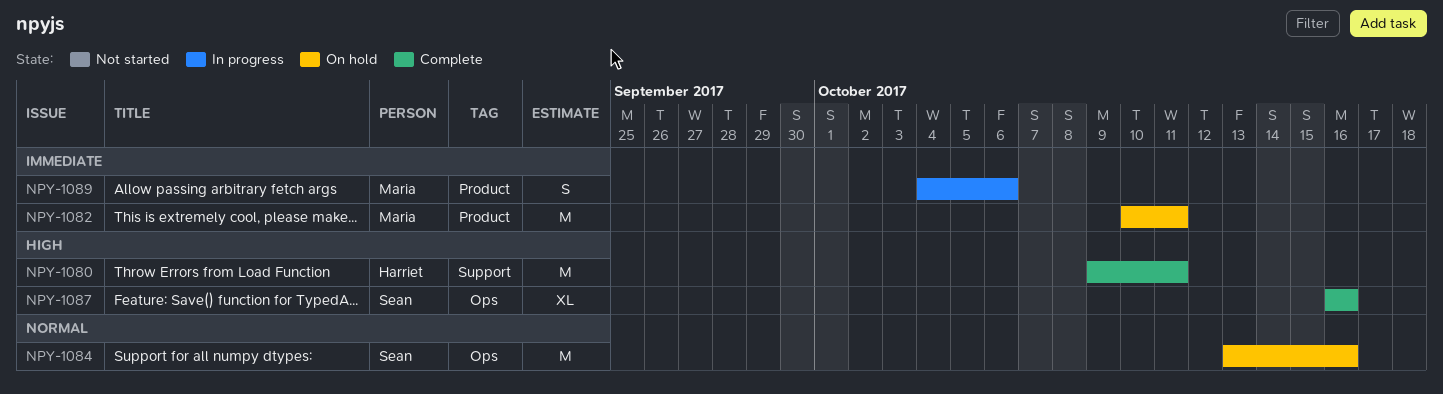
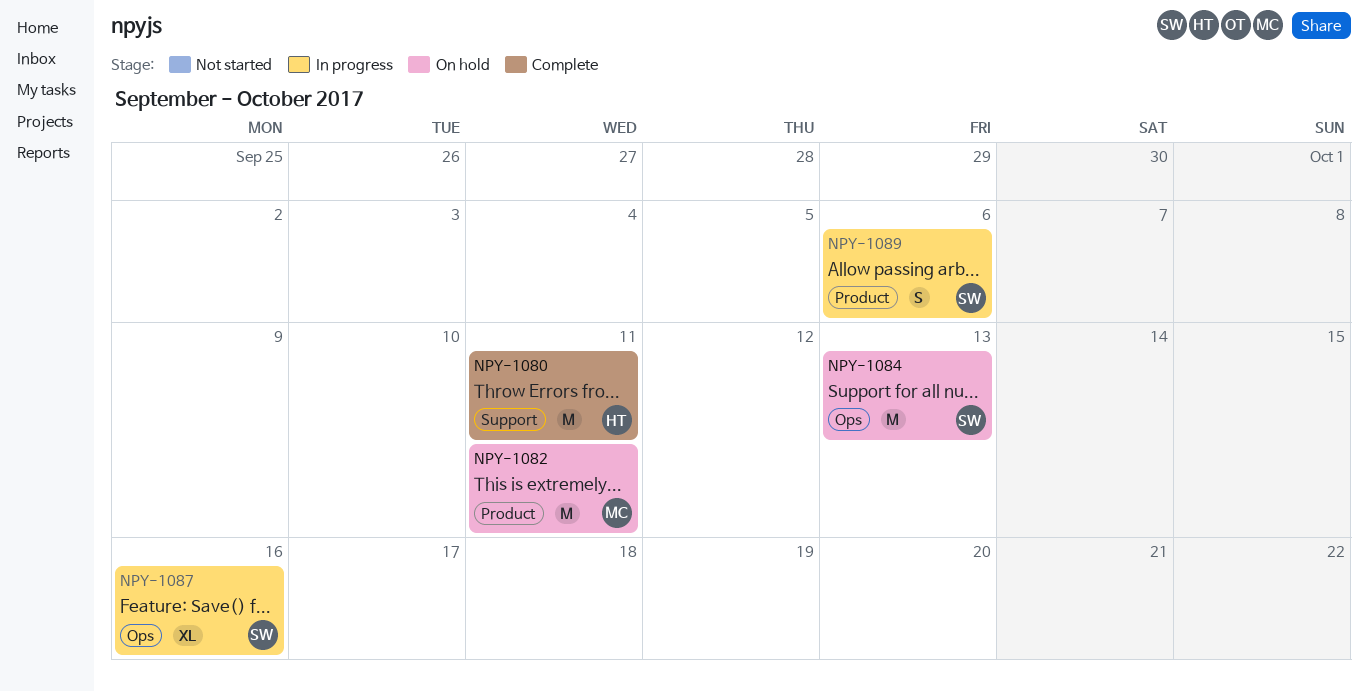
NPY-1084, due: Oct 16 -> Oct 13
NPY-1087, status: Complete -> In progress
NPY-1089, owner: Maria -> Sean

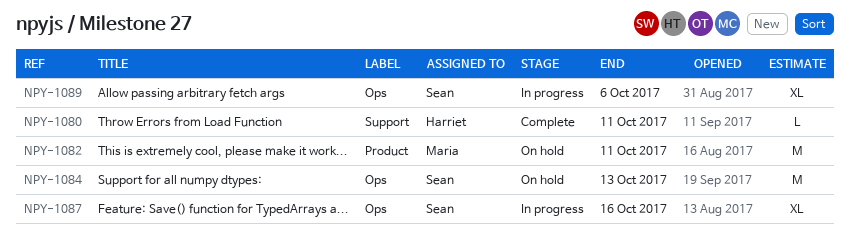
NPY-1080, estimate: M -> L
NPY-1089, label: Product -> Ops
NPY-1089, estimate: S -> XL

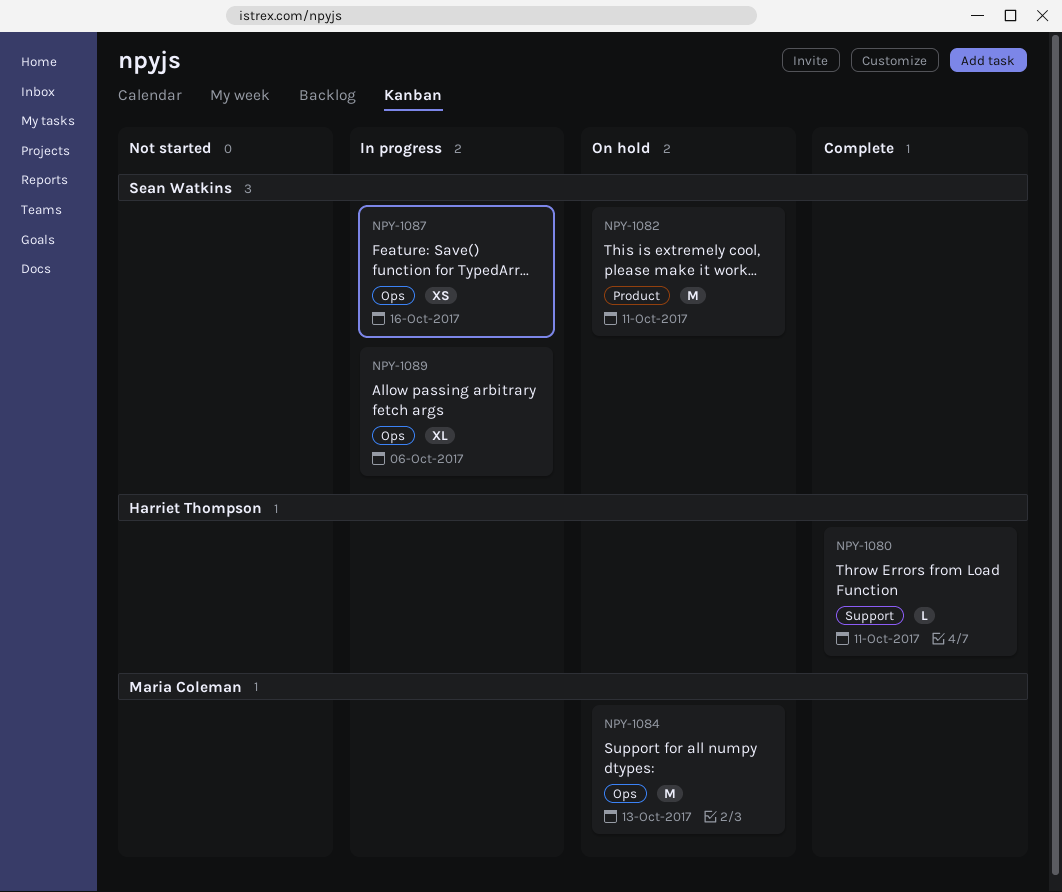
NPY-1082, owner: Maria Coleman -> Sean Watkins
NPY-1084, owner: Sean Watkins -> Maria Coleman
NPY-1087, estimate: XL -> XS

